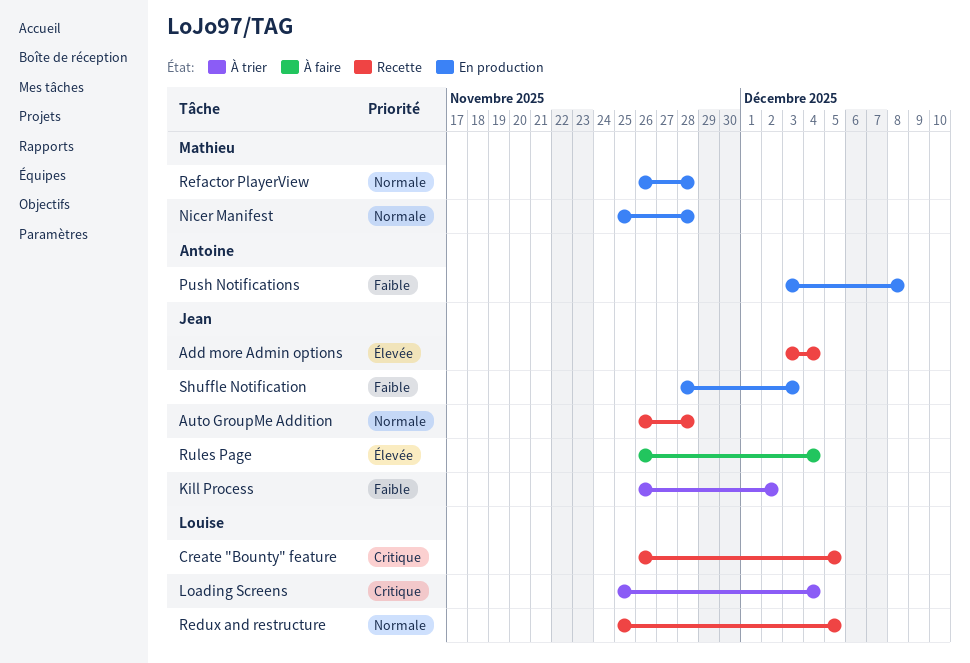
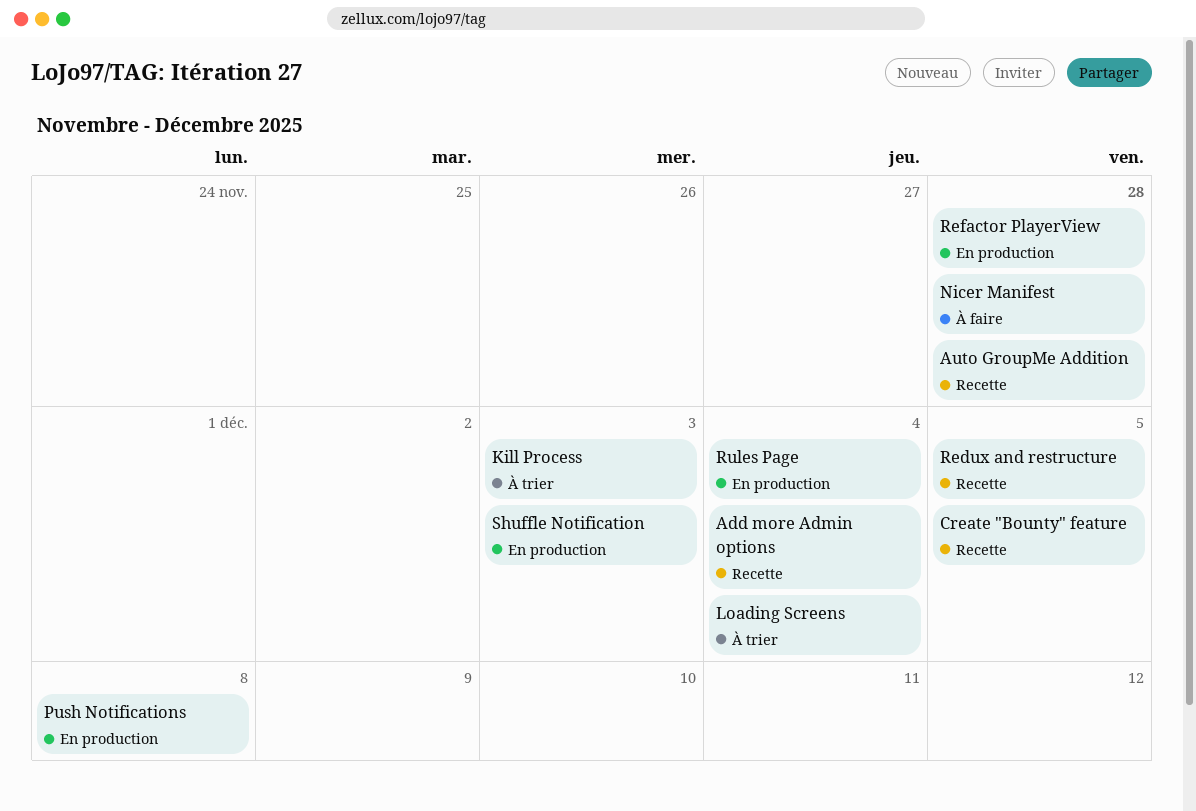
Kill Process, due: Dec 2 -> Dec 3
Nicer Manifest, status: En production -> À faire
Rules Page, status: À faire -> En production

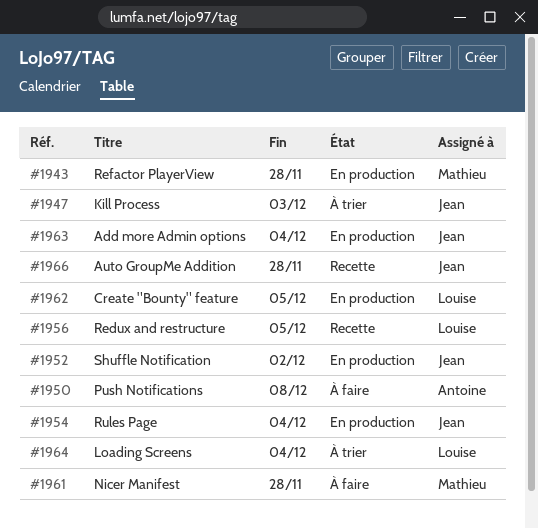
Add more Admin options, status: Recette -> En production
Create "Bounty" feature, status: Recette -> En production
Push Notifications, status: En production -> À faire
Shuffle Notification, due: Dec 3 -> Dec 2

